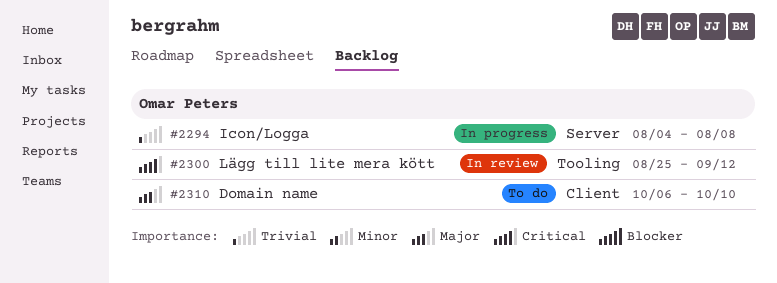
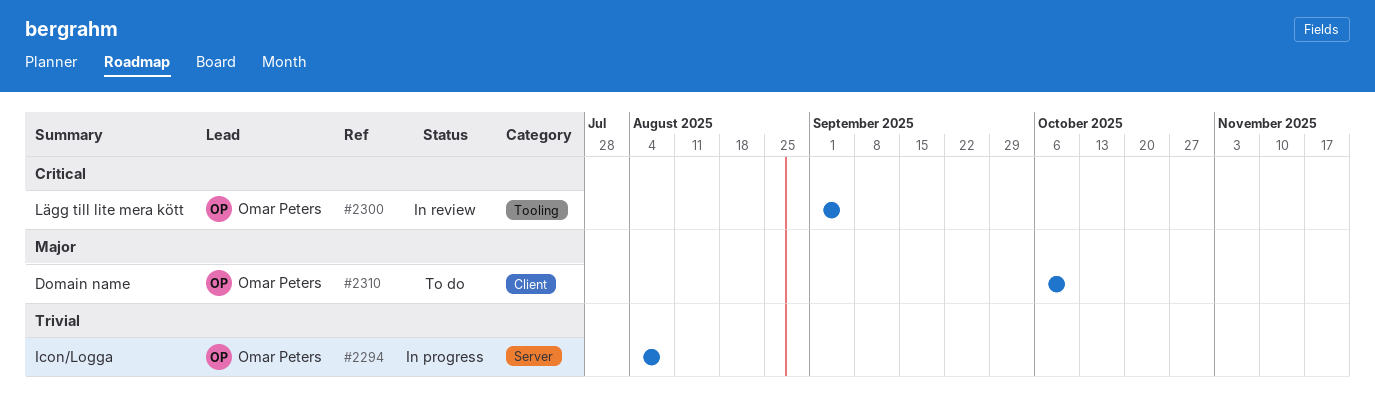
#2300, start: Aug 25 -> Sep 1
#2300, due: Sep 12 -> Sep 5

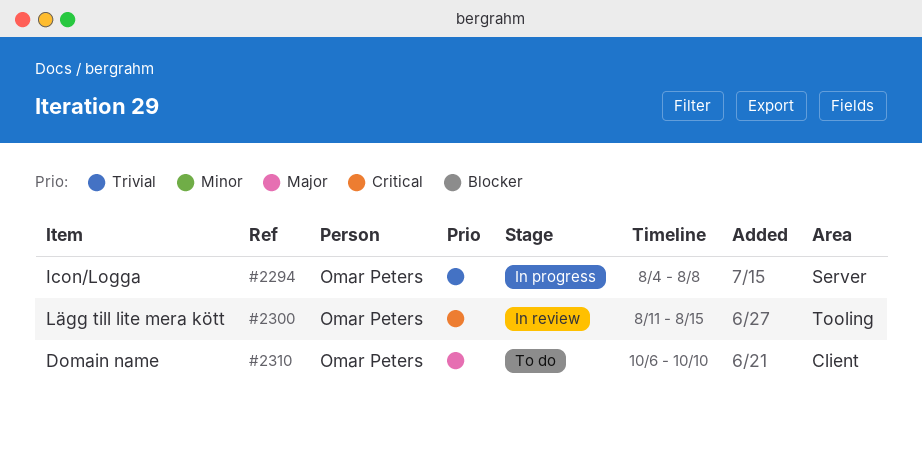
#2300, start: Sep 1 -> Aug 11
#2300, due: Sep 5 -> Aug 15

